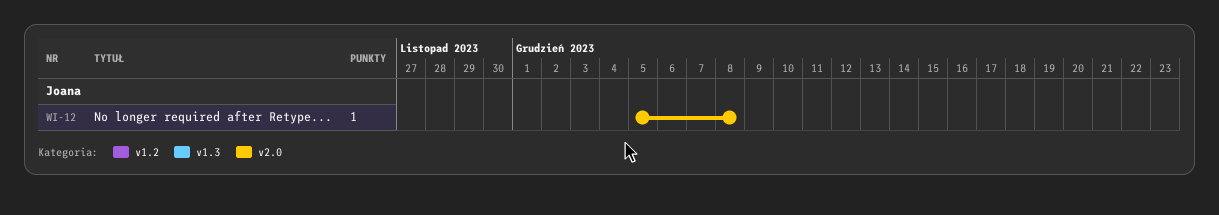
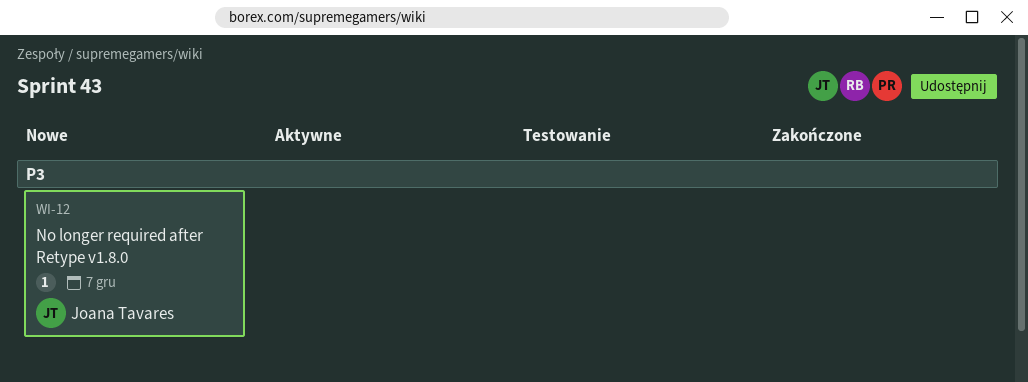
WI-12, due: Dec 8 -> Dec 7

